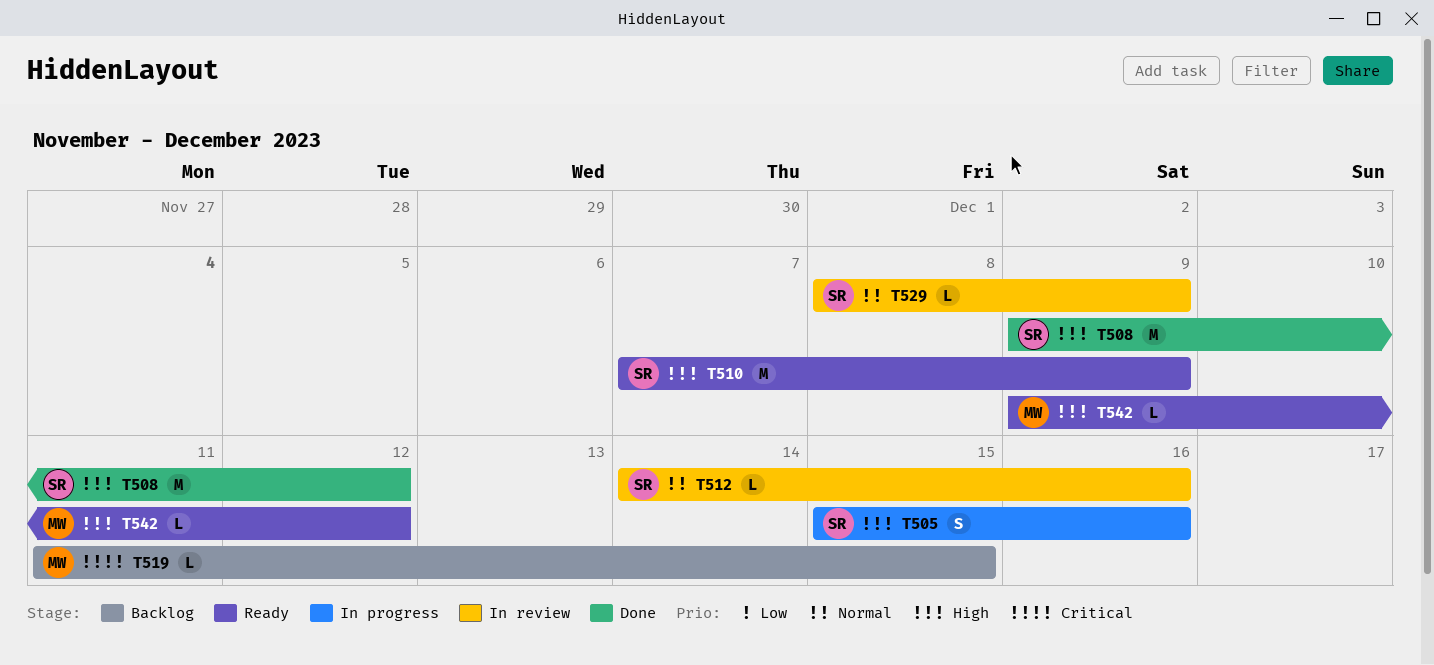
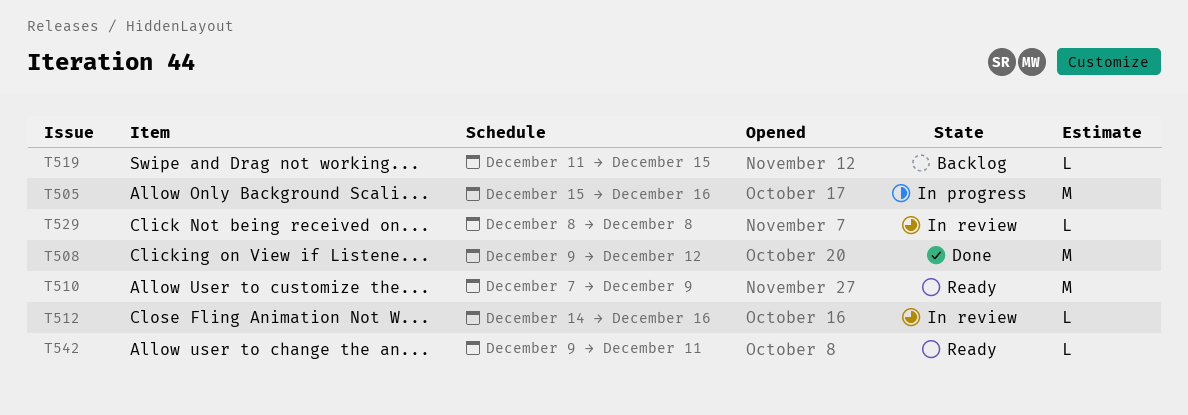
T505, estimate: S -> M
T529, due: Dec 9 -> Dec 8
T542, due: Dec 12 -> Dec 11

